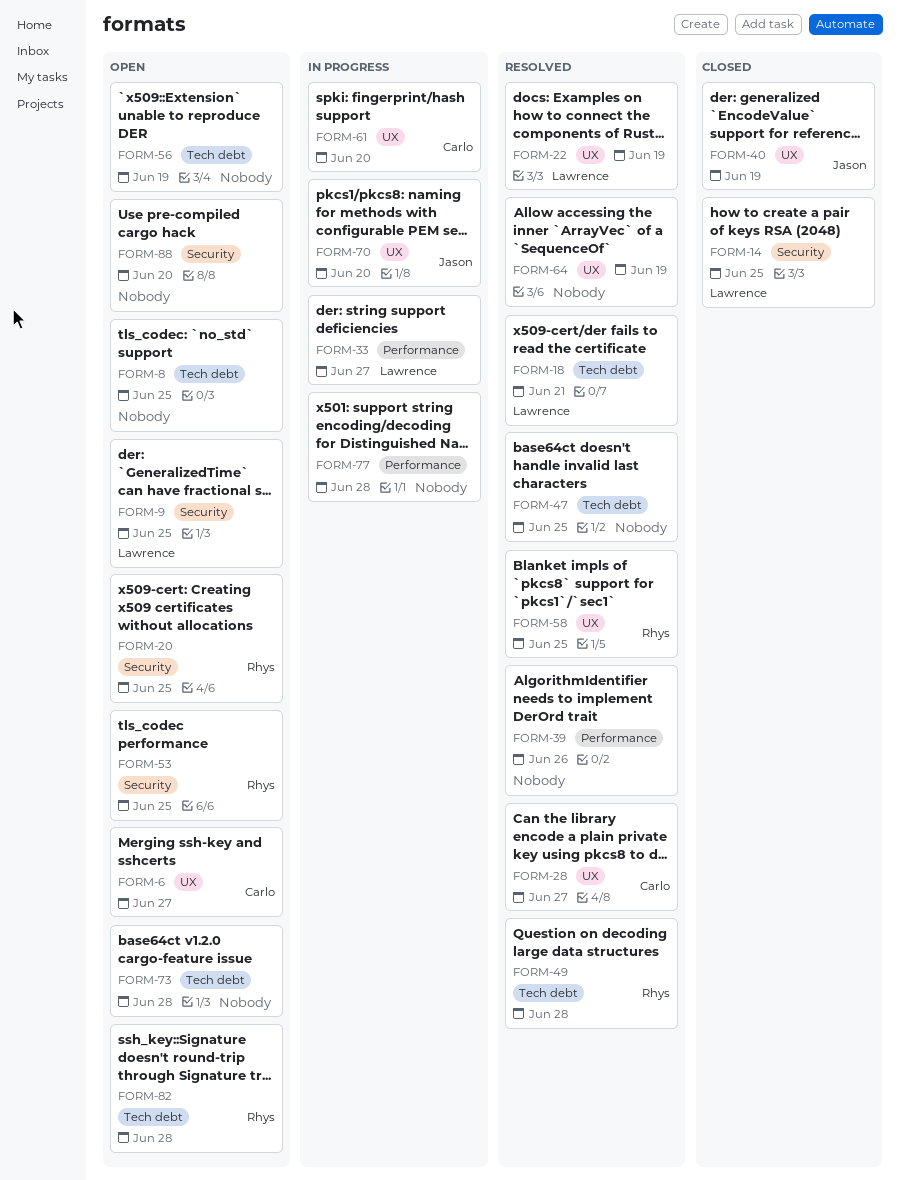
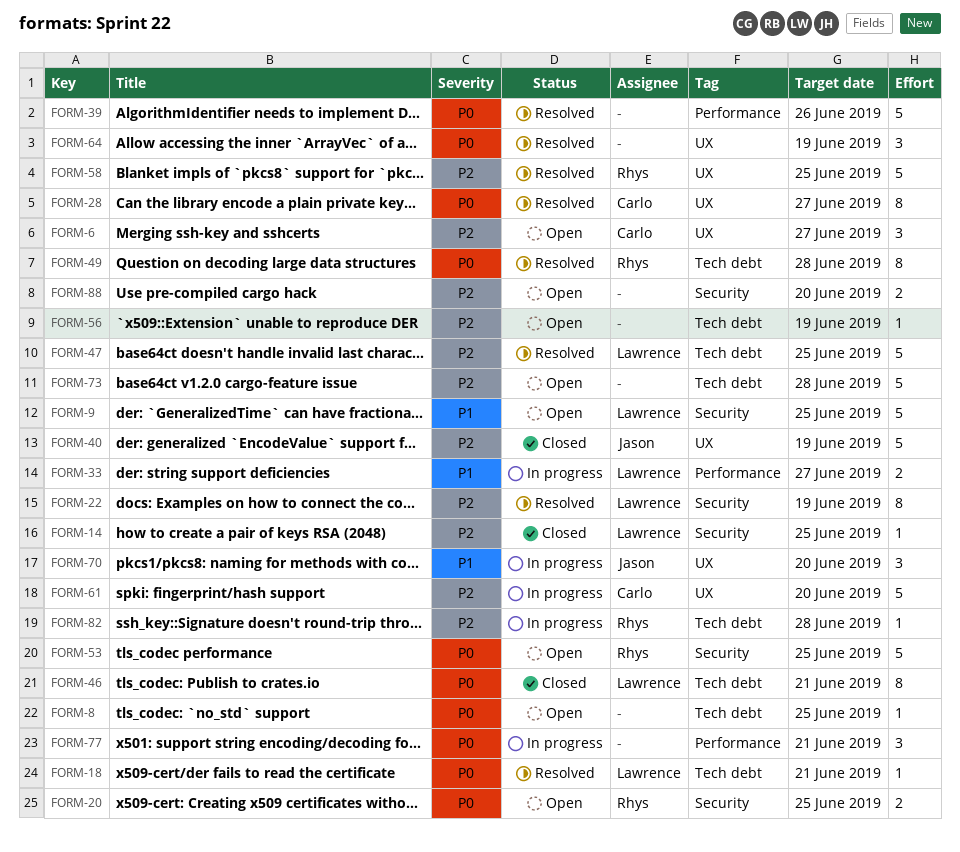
FORM-22, label: UX -> Security
FORM-46: none -> present
FORM-47, owner: none -> Lawrence
FORM-77, due: Jun 28 -> Jun 21
FORM-82, status: Open -> In progress

